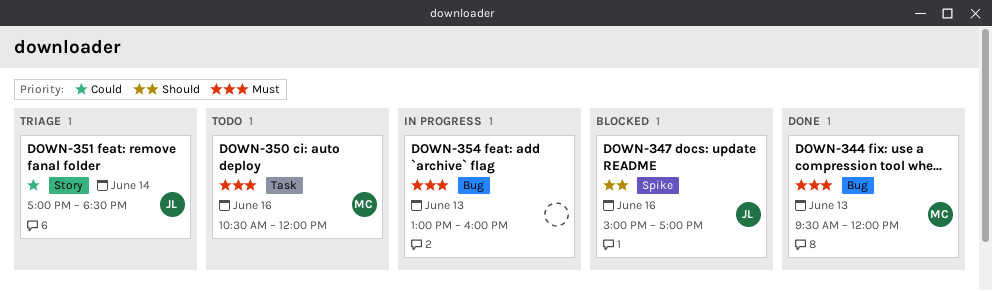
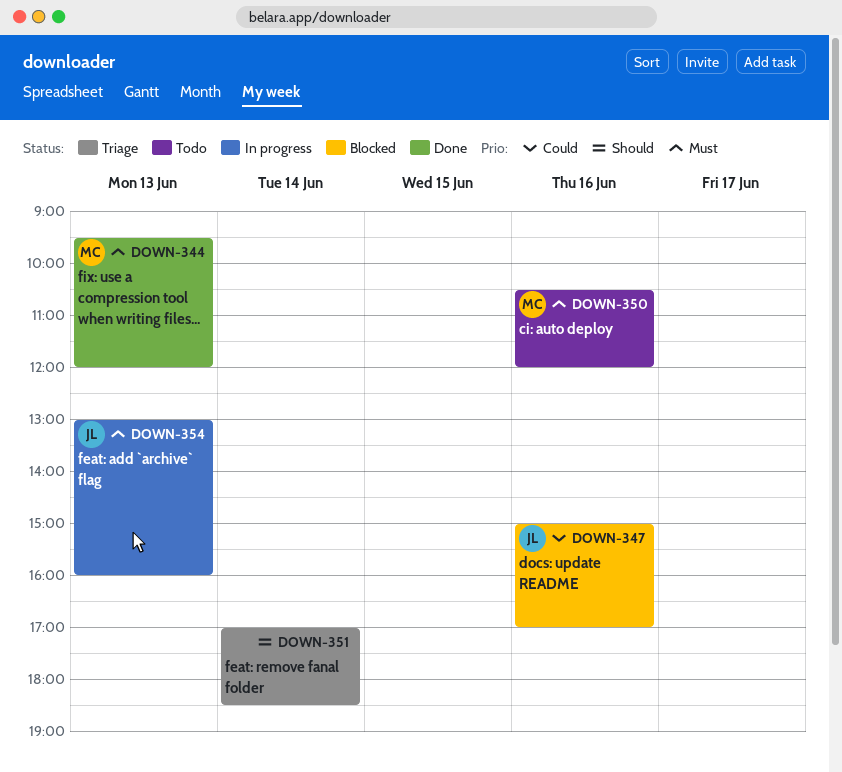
DOWN-347, priority: Should -> Could
DOWN-351, owner: JL -> none
DOWN-351, priority: Could -> Should
DOWN-354, owner: none -> JL

